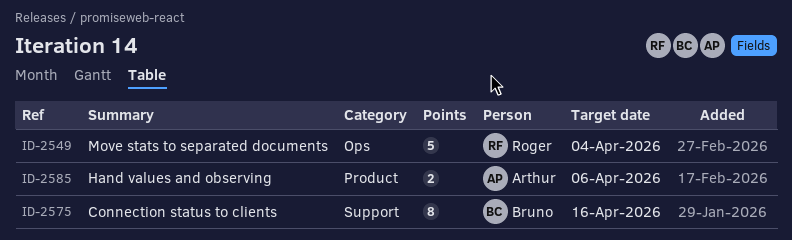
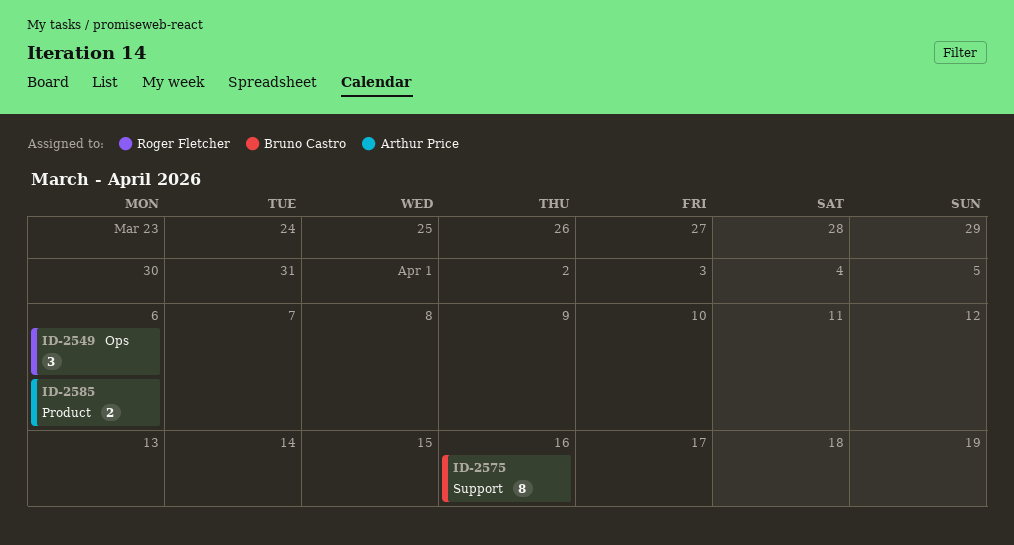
ID-2549, estimate: 5 -> 3
ID-2549, due: Apr 4 -> Apr 6

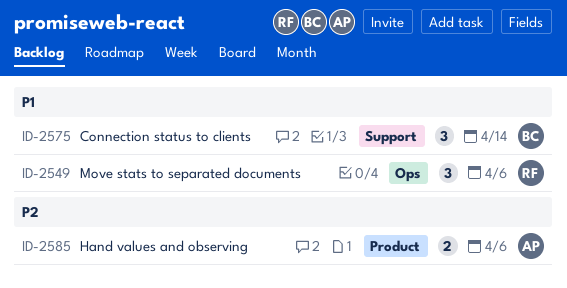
ID-2575, estimate: 8 -> 3
ID-2575, due: Apr 16 -> Apr 14

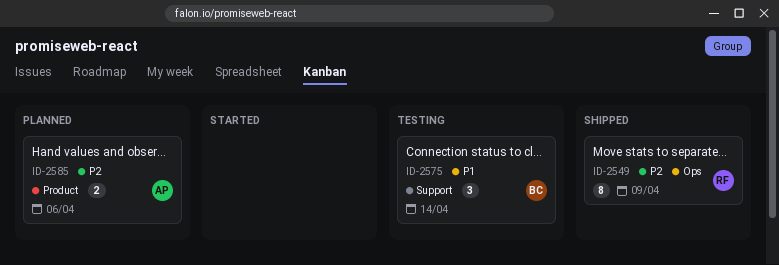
ID-2549, priority: P1 -> P2
ID-2549, estimate: 3 -> 8
ID-2549, due: Apr 6 -> Apr 9

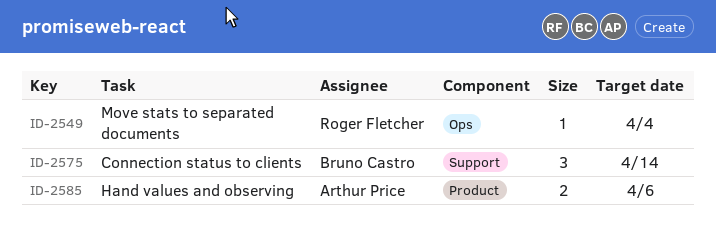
ID-2549, estimate: 8 -> 1
ID-2549, due: Apr 9 -> Apr 4

